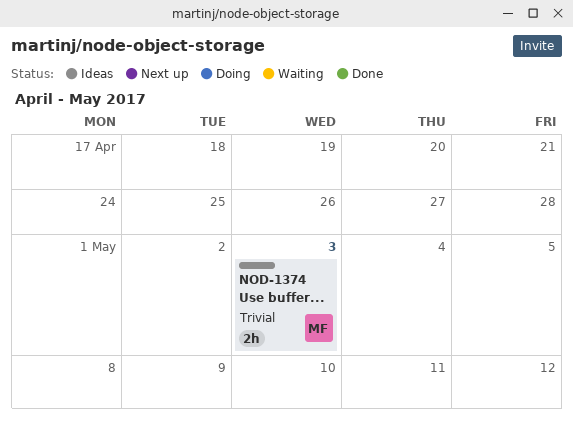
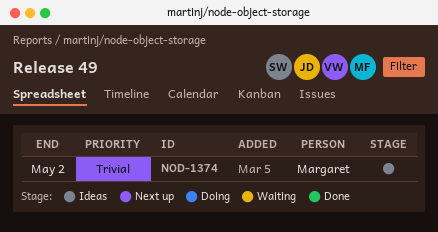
NOD-1374, due: May 3 -> May 2

